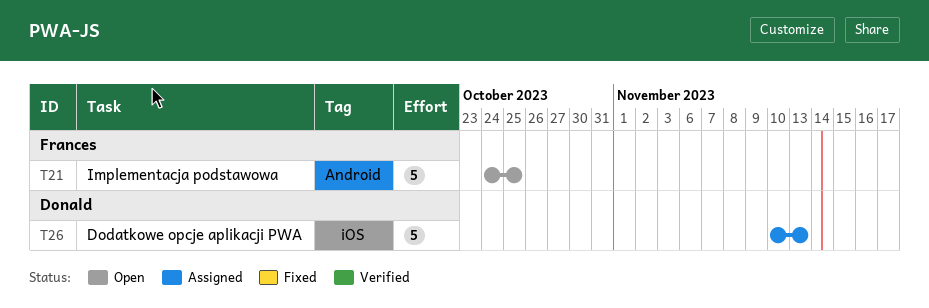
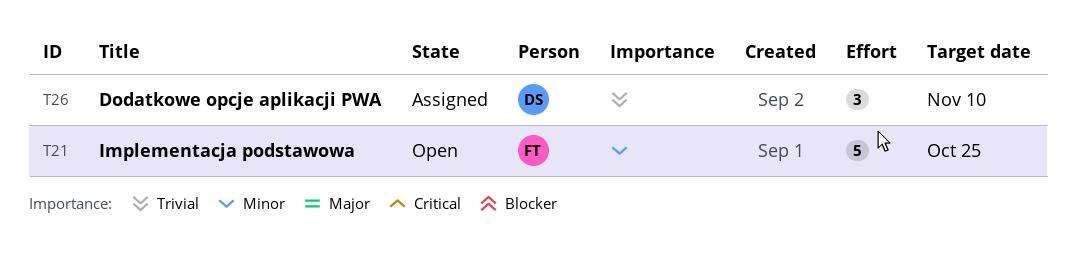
T26, estimate: 5 -> 3
T26, due: Nov 13 -> Nov 10

